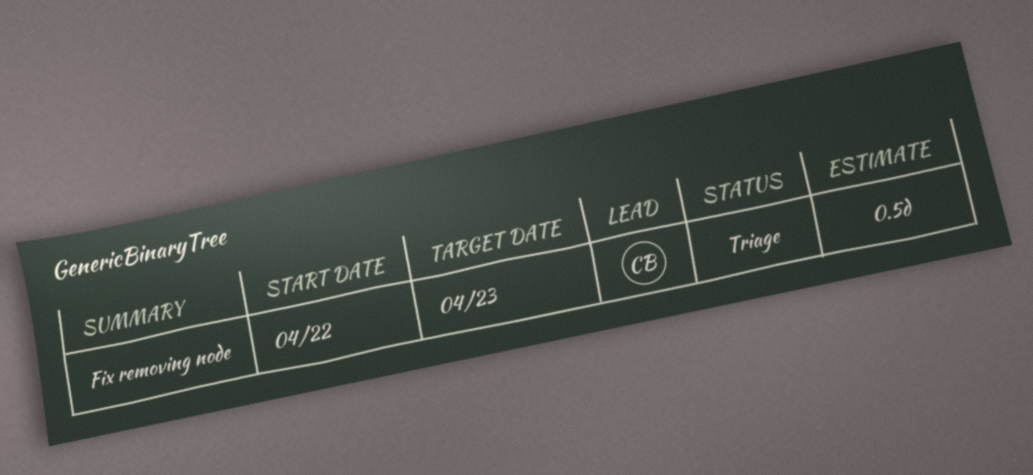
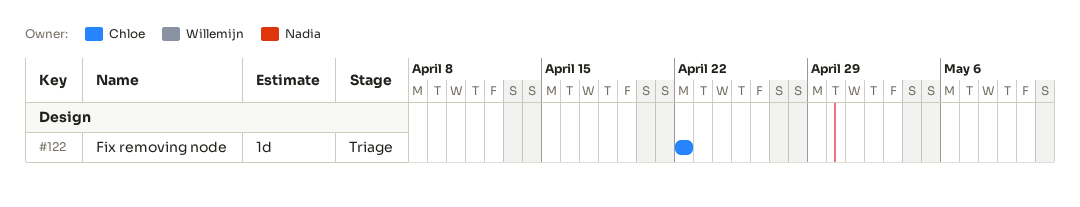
Fix removing node, estimate: 0.5d -> 1d
Fix removing node, due: Apr 23 -> Apr 22

